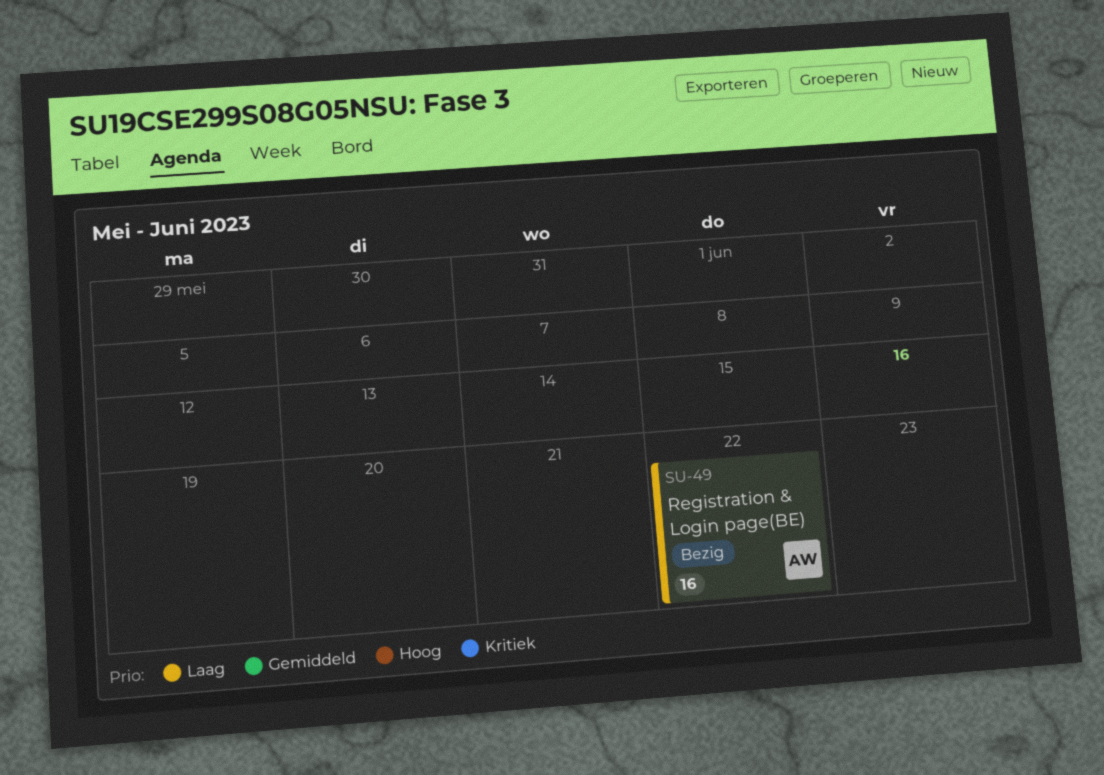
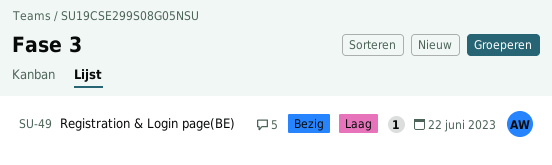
SU-49, estimate: 16 -> 1

